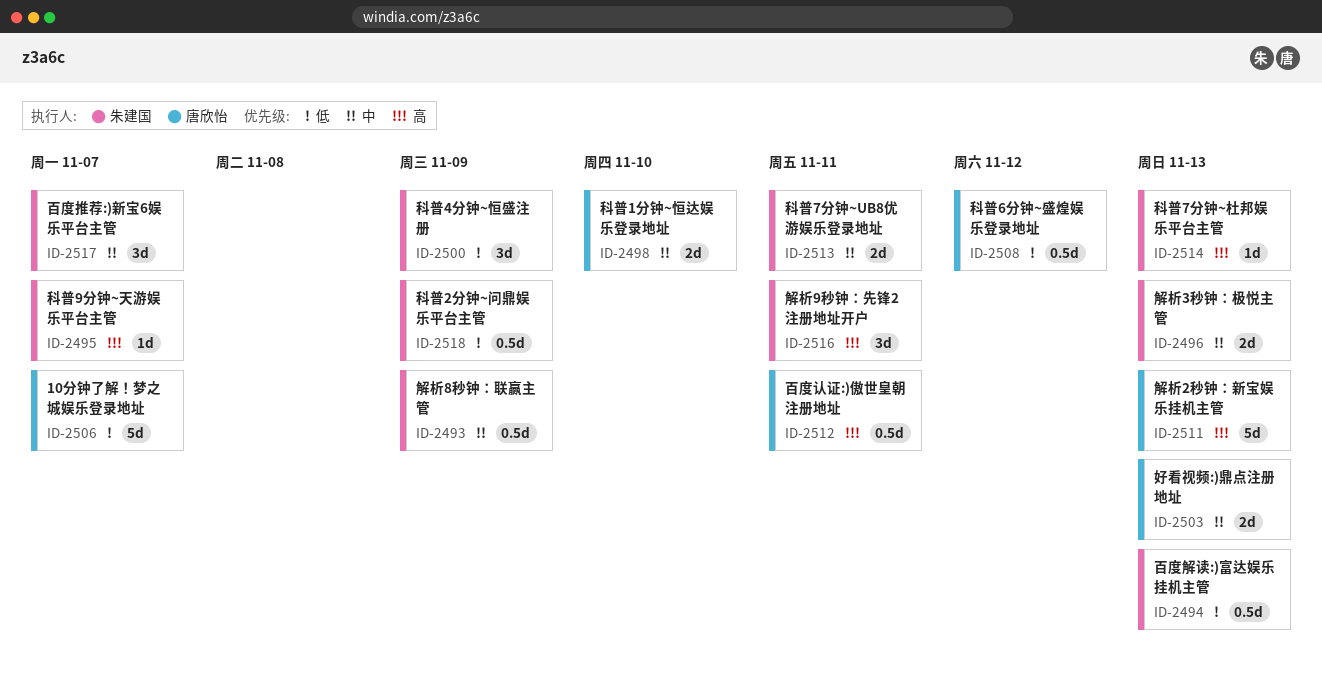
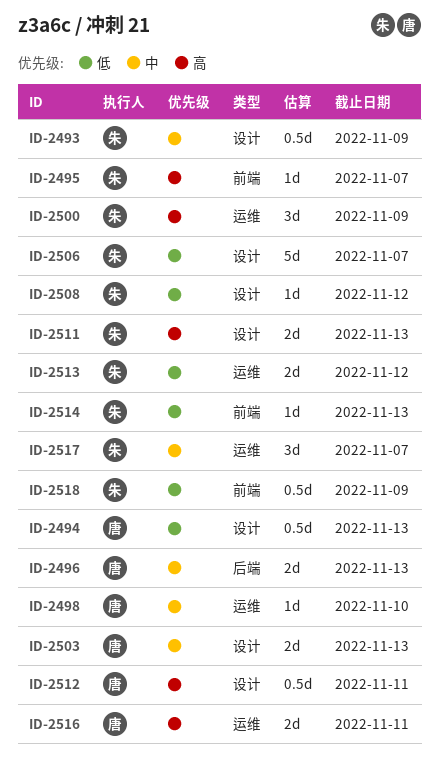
ID-2494, owner: 朱建国 -> 唐欣怡
ID-2496, owner: 朱建国 -> 唐欣怡
ID-2498, estimate: 2d -> 1d
ID-2500, priority: 低 -> 高
ID-2506, owner: 唐欣怡 -> 朱建国
ID-2508, owner: 唐欣怡 -> 朱建国
ID-2508, estimate: 0.5d -> 1d
ID-2511, owner: 唐欣怡 -> 朱建国
ID-2511, estimate: 5d -> 2d
ID-2513, priority: 中 -> 低
ID-2513, due: Nov 11 -> Nov 12
ID-2514, priority: 高 -> 低
ID-2516, owner: 朱建国 -> 唐欣怡
ID-2516, estimate: 3d -> 2d

